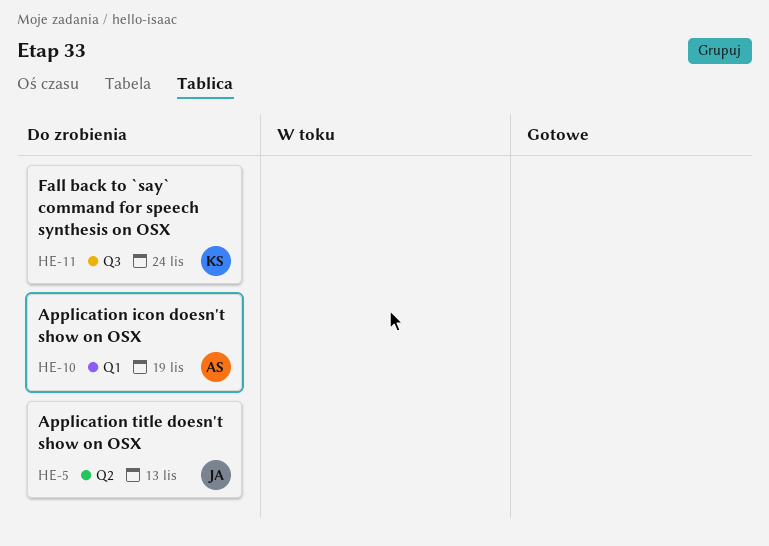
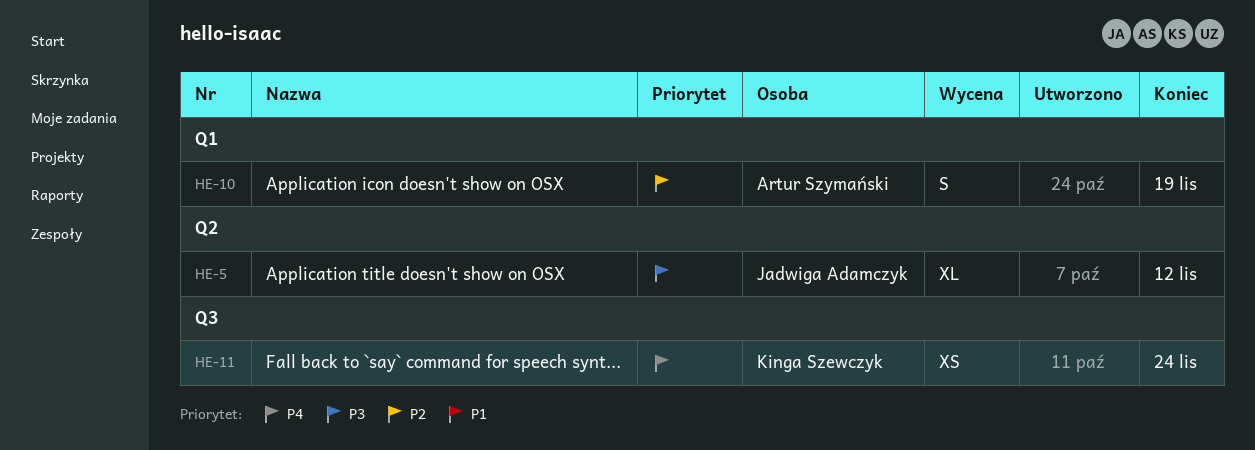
HE-5, due: Nov 13 -> Nov 12

